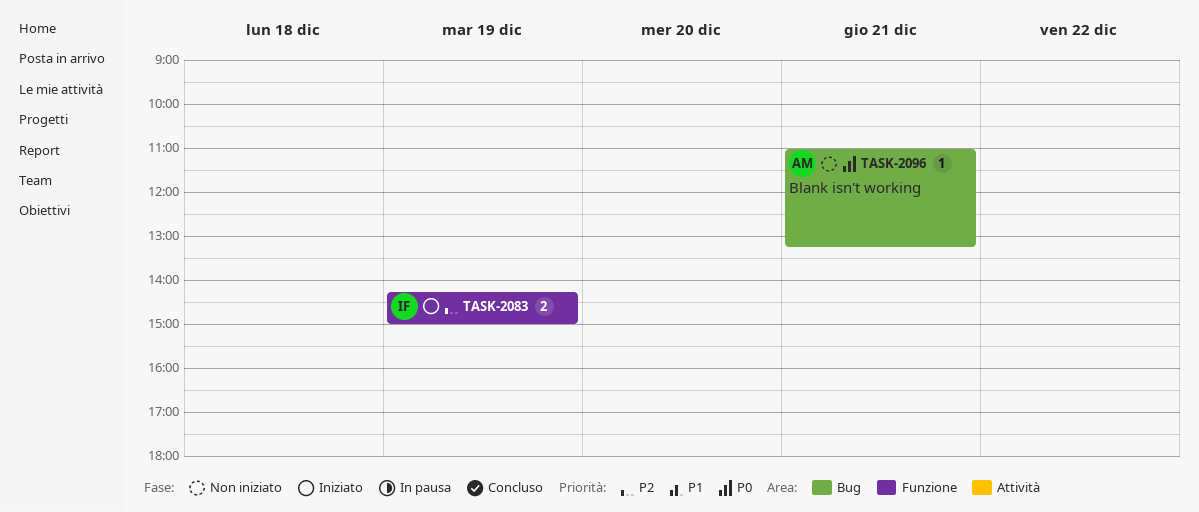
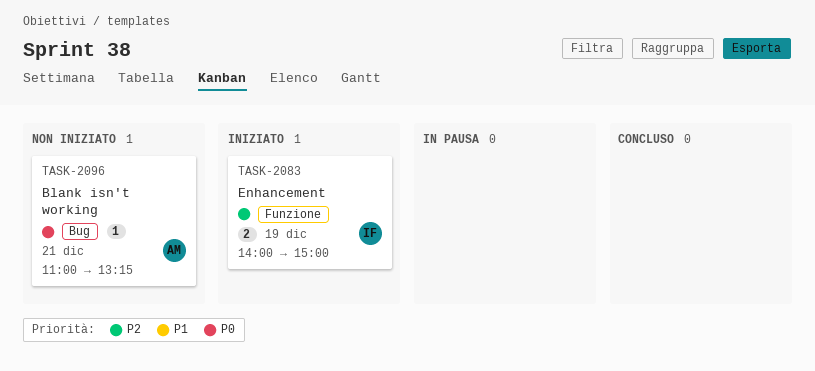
TASK-2083, begins: 14:15 -> 14:00

